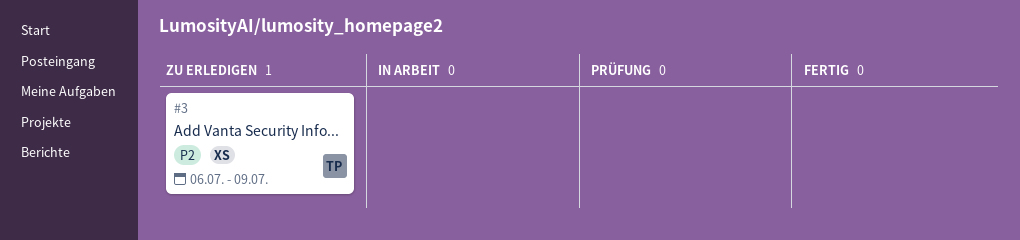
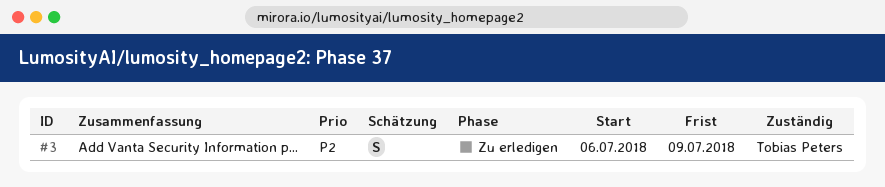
#3, estimate: XS -> S

